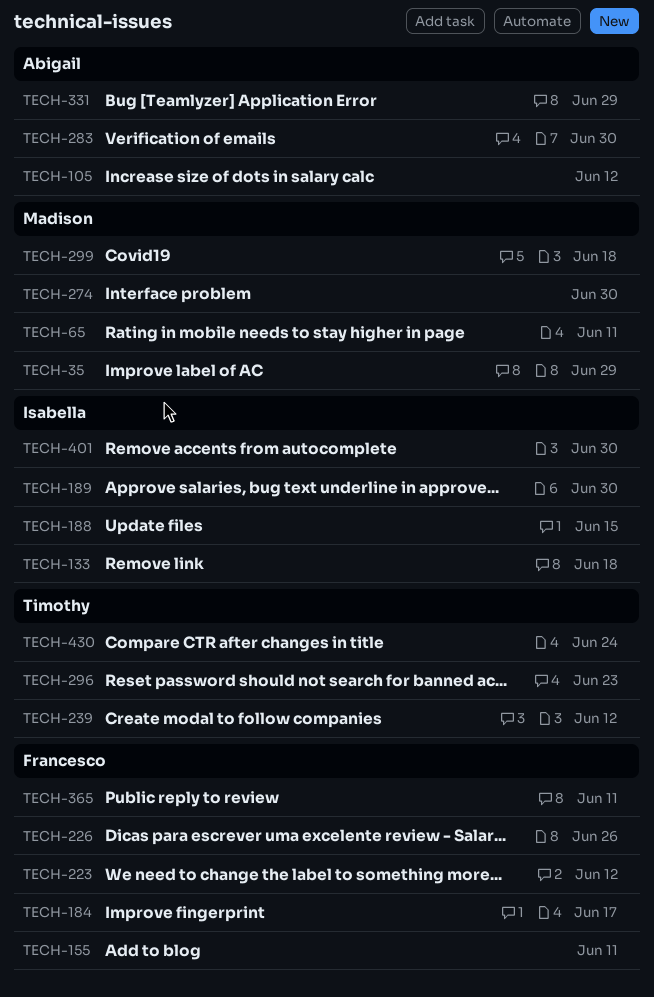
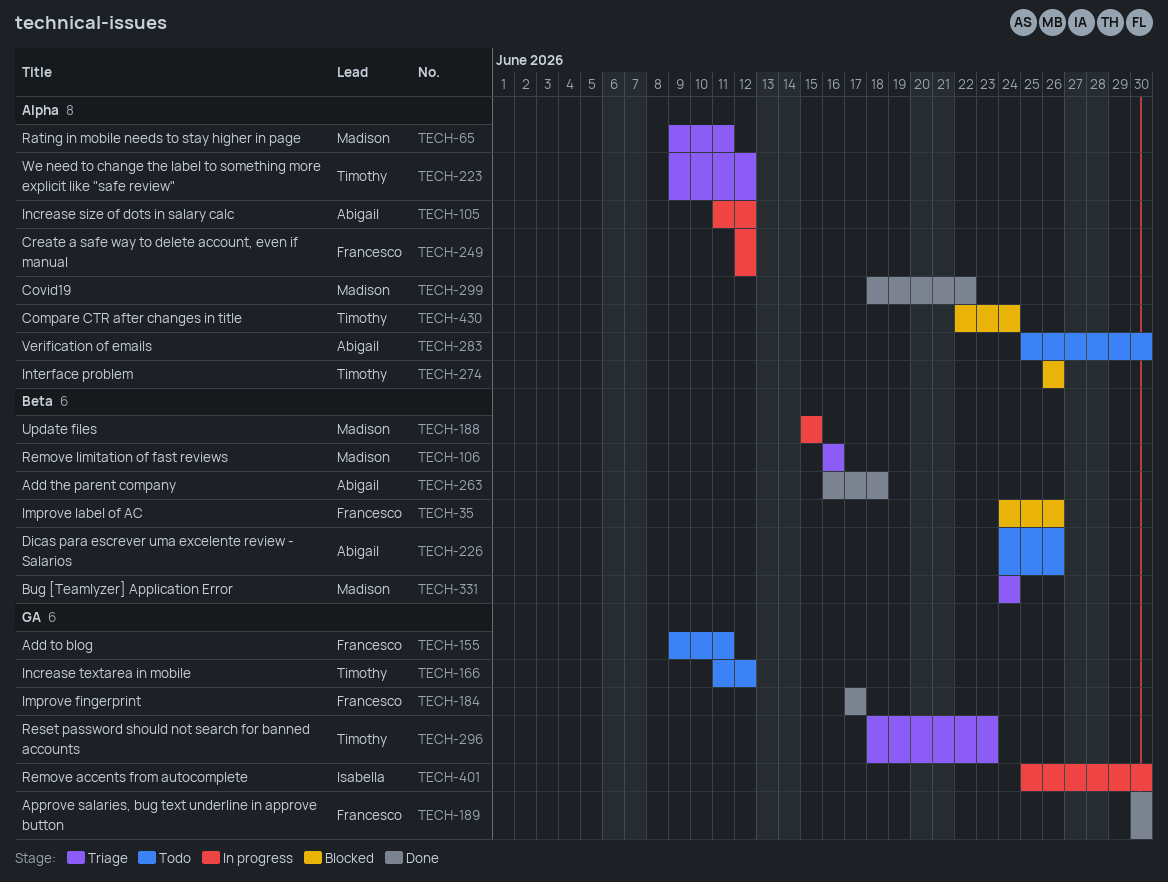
TECH-35, owner: Madison -> Francesco
TECH-35, due: Jun 29 -> Jun 26
TECH-106: none -> present
TECH-133: present -> none
TECH-166: none -> present
TECH-188, owner: Isabella -> Madison
TECH-189, owner: Isabella -> Francesco
TECH-223, owner: Francesco -> Timothy
TECH-226, owner: Francesco -> Abigail
TECH-239: present -> none
TECH-249: none -> present
TECH-263: none -> present
TECH-274, owner: Madison -> Timothy
TECH-274, due: Jun 30 -> Jun 26
TECH-299, due: Jun 18 -> Jun 22
TECH-331, owner: Abigail -> Madison
TECH-331, due: Jun 29 -> Jun 24
TECH-365: present -> none

